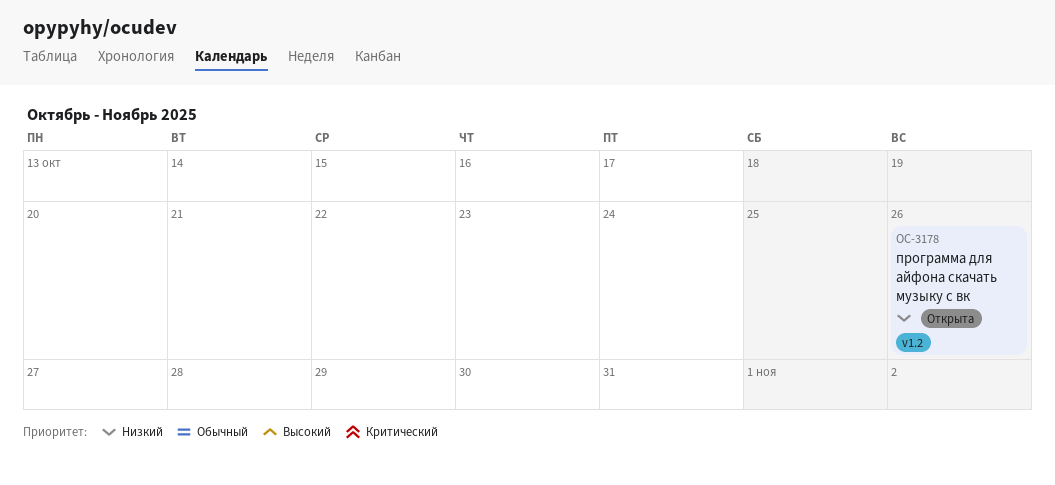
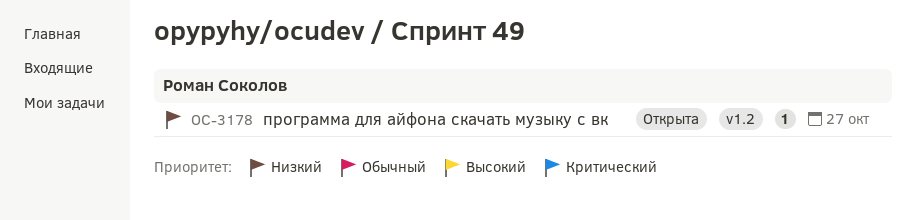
OC-3178, due: Oct 26 -> Oct 27

